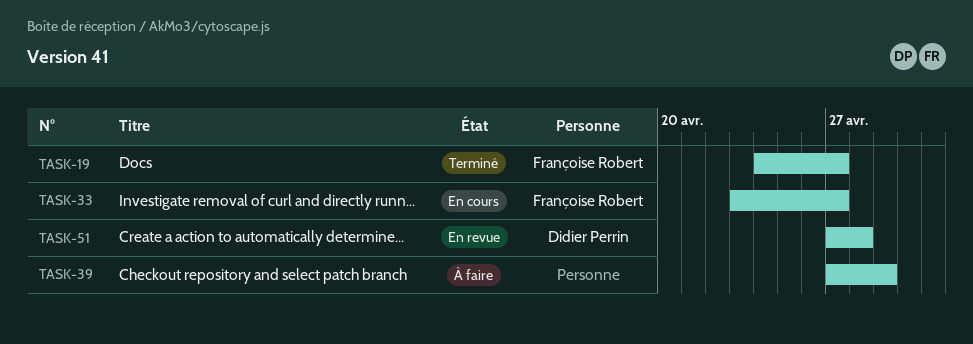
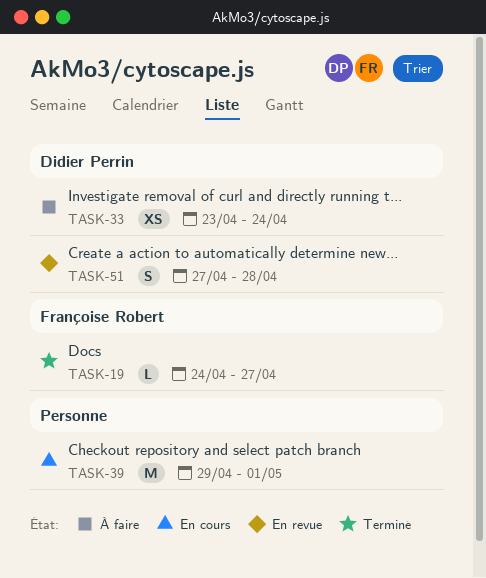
TASK-33, status: En cours -> À faire
TASK-33, owner: Françoise Robert -> Didier Perrin
TASK-33, due: Apr 27 -> Apr 24
TASK-39, status: À faire -> En cours
TASK-39, start: Apr 27 -> Apr 29
TASK-39, due: Apr 29 -> May 1

